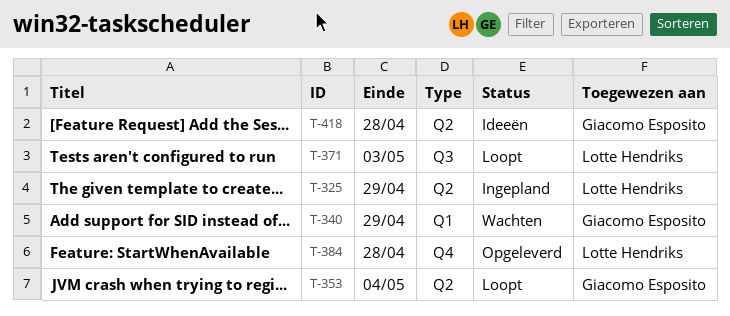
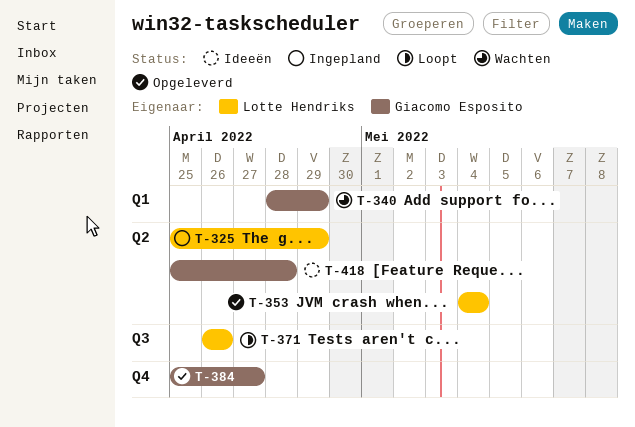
T-353, status: Loopt -> Opgeleverd
T-353, owner: Giacomo Esposito -> Lotte Hendriks
T-371, due: May 3 -> Apr 26
T-384, owner: Lotte Hendriks -> Giacomo Esposito
T-384, due: Apr 28 -> Apr 27

